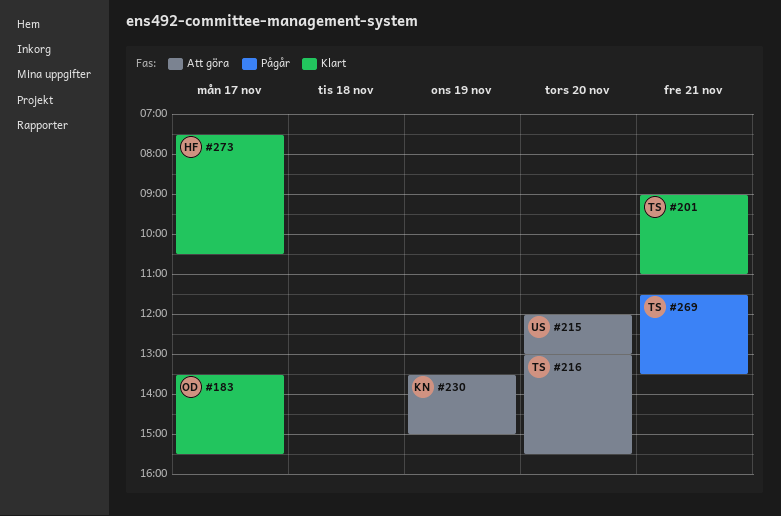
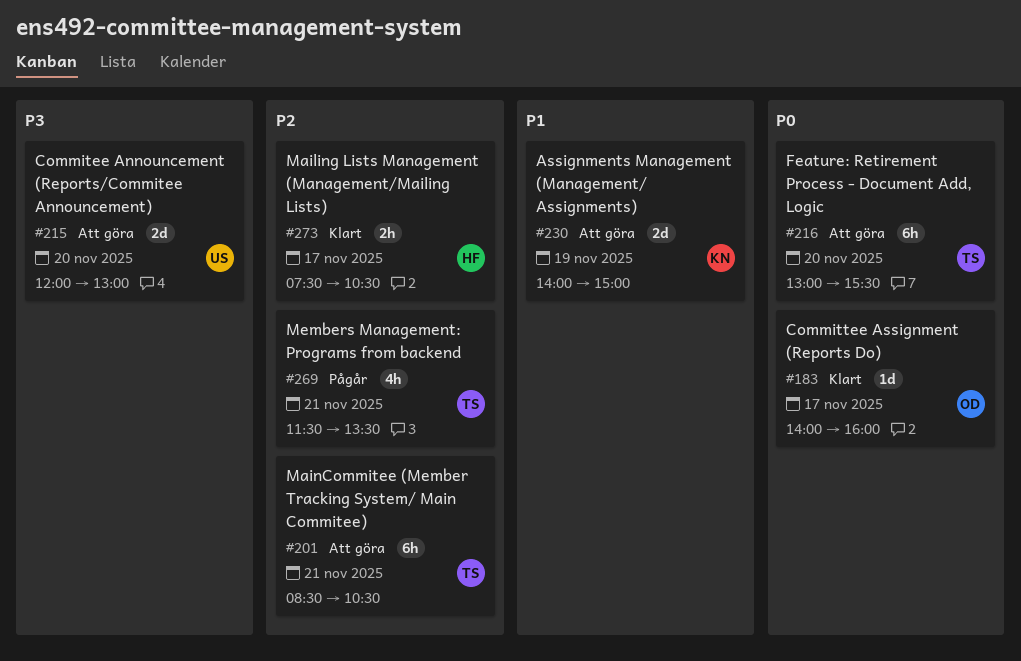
#183, begins: 13:30 -> 14:00
#183, ends: 15:30 -> 16:00
#201, status: Klart -> Att göra
#201, begins: 09:00 -> 08:30
#201, ends: 11:00 -> 10:30
#230, begins: 13:30 -> 14:00

